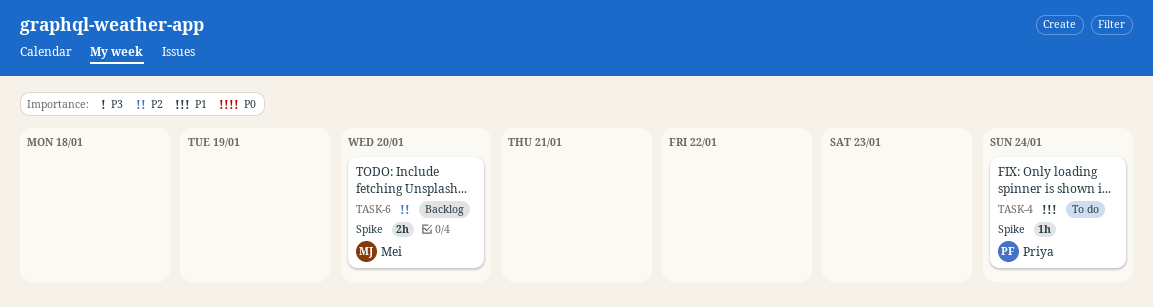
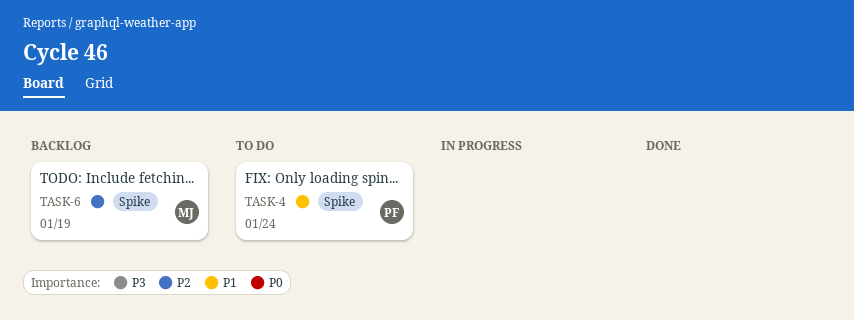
TASK-6, due: Jan 20 -> Jan 19

